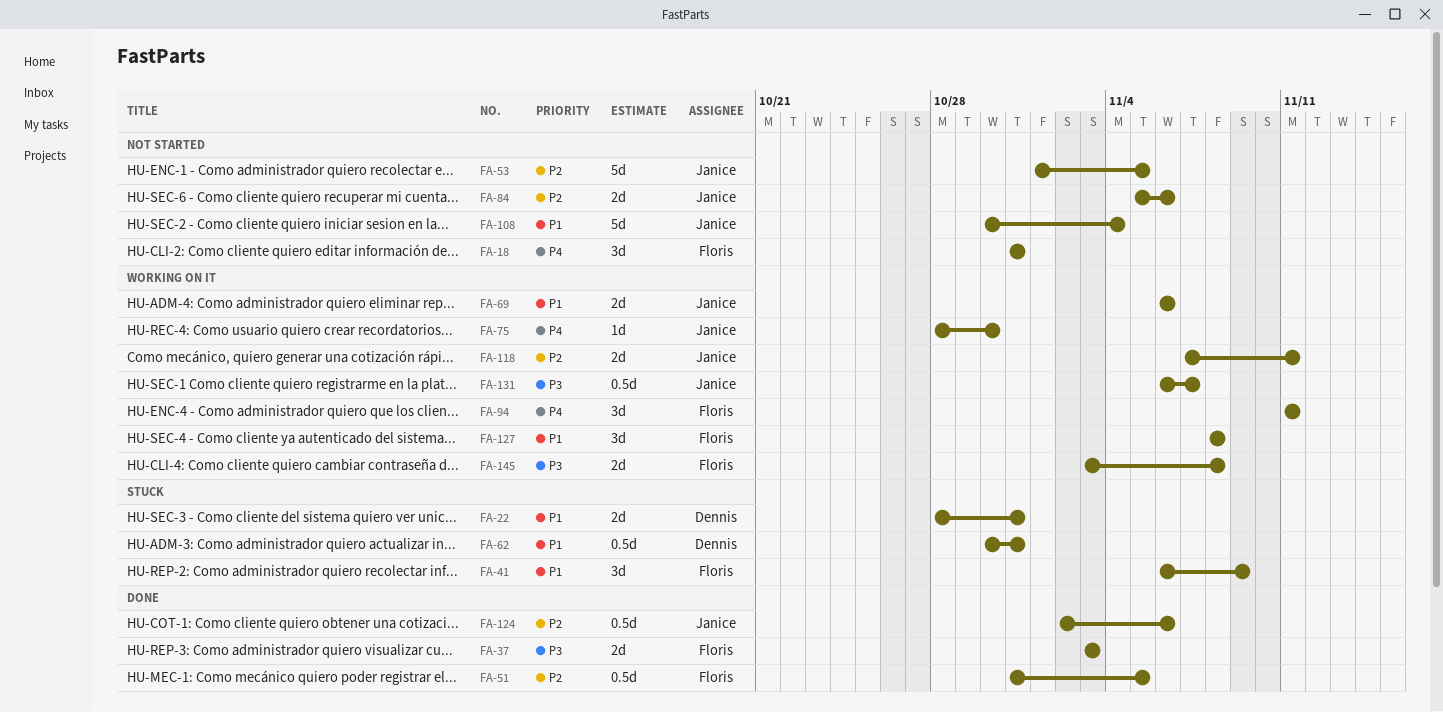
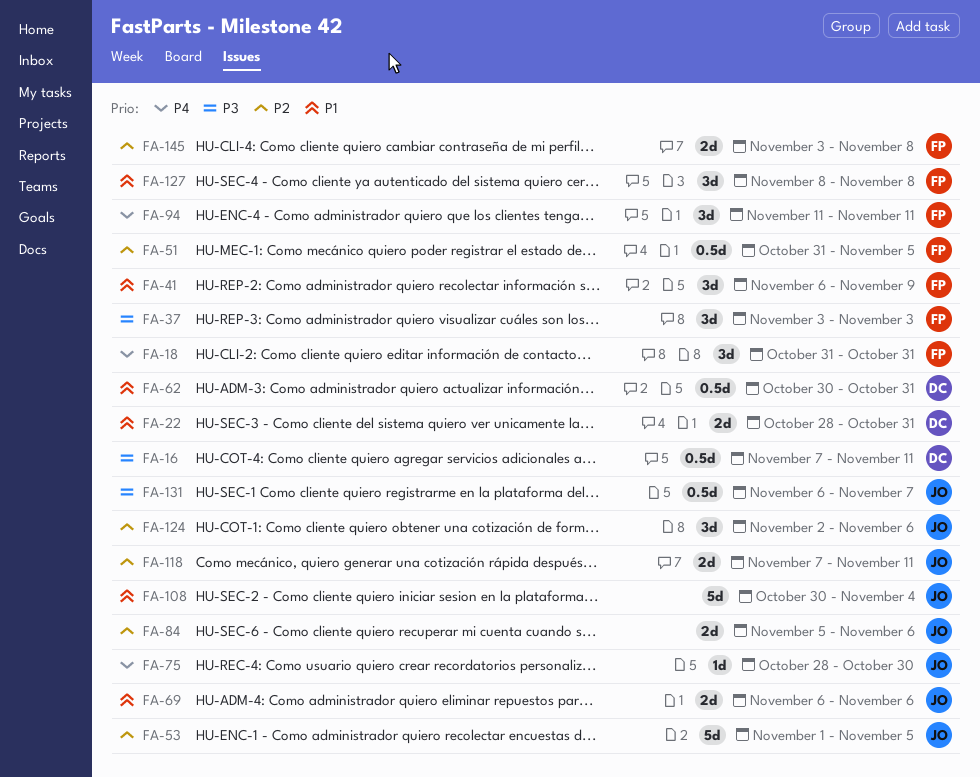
FA-16: none -> present
FA-37, estimate: 2d -> 3d
FA-124, estimate: 0.5d -> 3d
FA-145, priority: P3 -> P2

